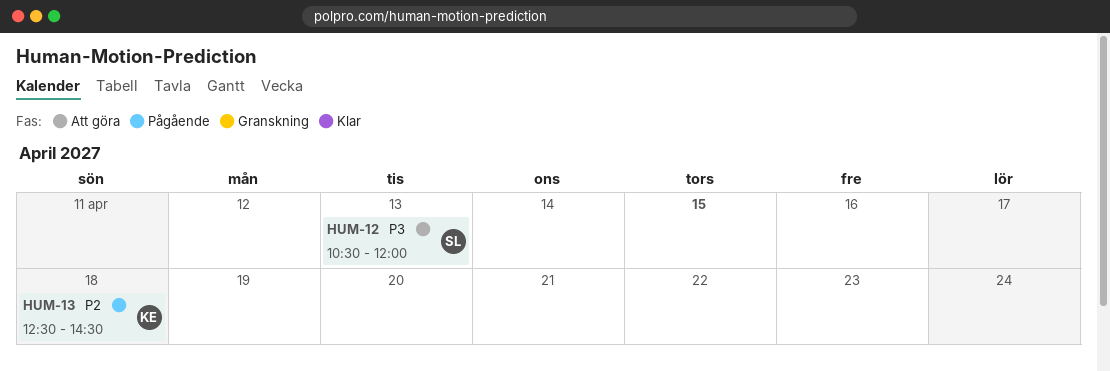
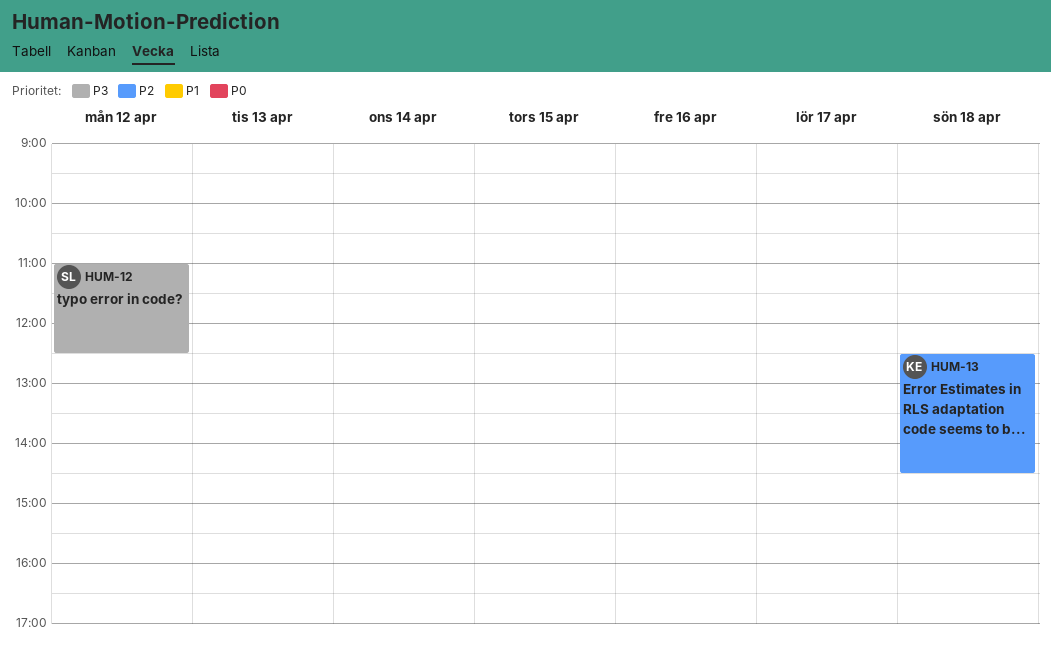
HUM-12, day: Apr 13 -> Apr 12
HUM-12, begins: 10:30 -> 11:00
HUM-12, ends: 12:00 -> 12:30

